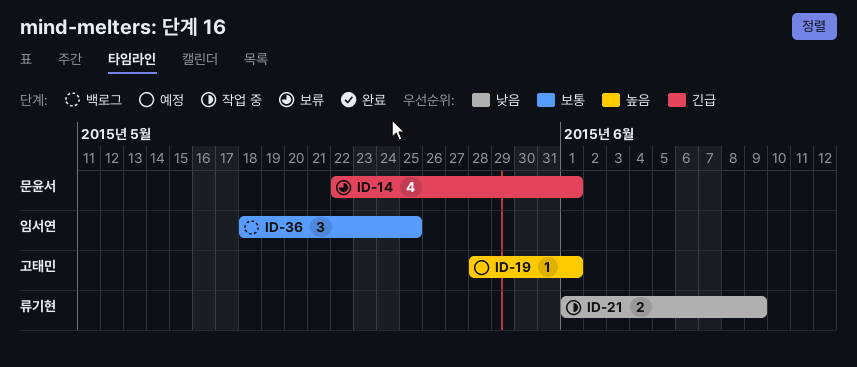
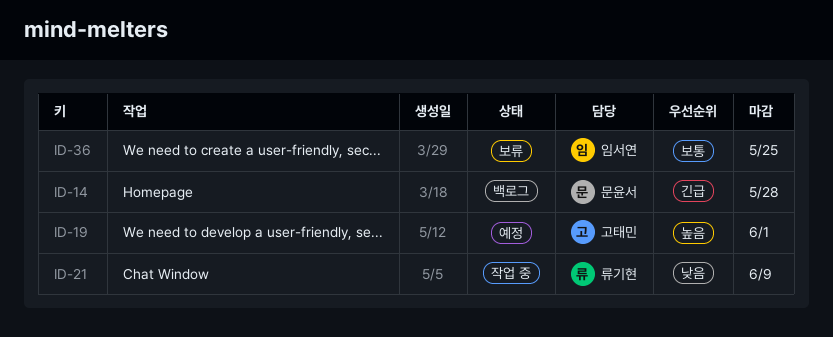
ID-14, status: 보류 -> 백로그
ID-14, due: Jun 1 -> May 28
ID-36, status: 백로그 -> 보류

